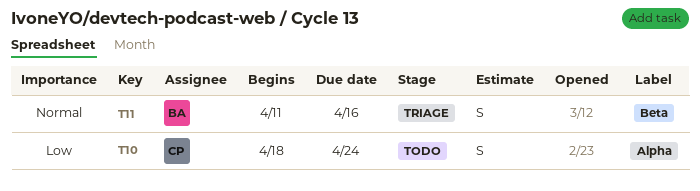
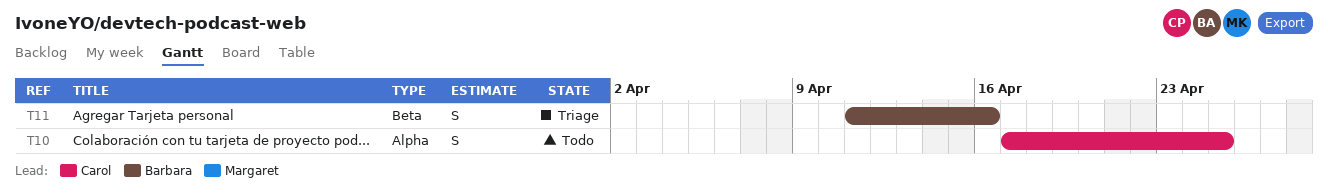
T10, start: Apr 18 -> Apr 17
T10, due: Apr 24 -> Apr 25

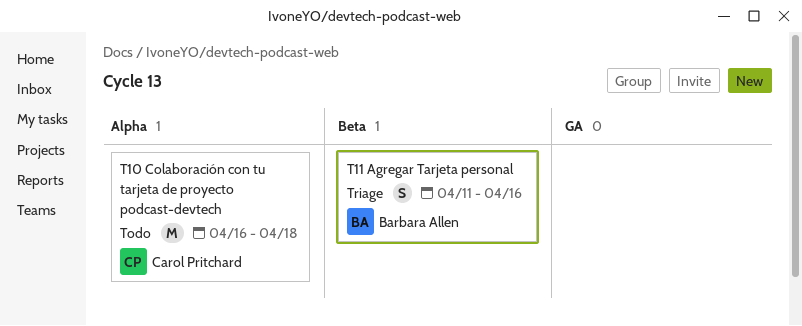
T10, estimate: S -> M
T10, start: Apr 17 -> Apr 16
T10, due: Apr 25 -> Apr 18

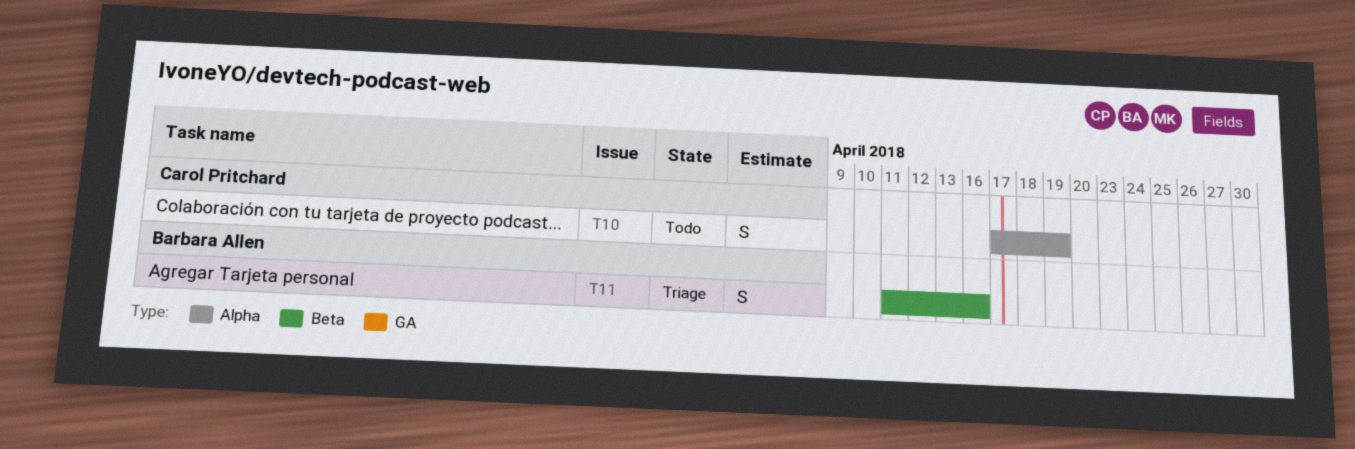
T10, estimate: M -> S
T10, start: Apr 16 -> Apr 17
T10, due: Apr 18 -> Apr 19

